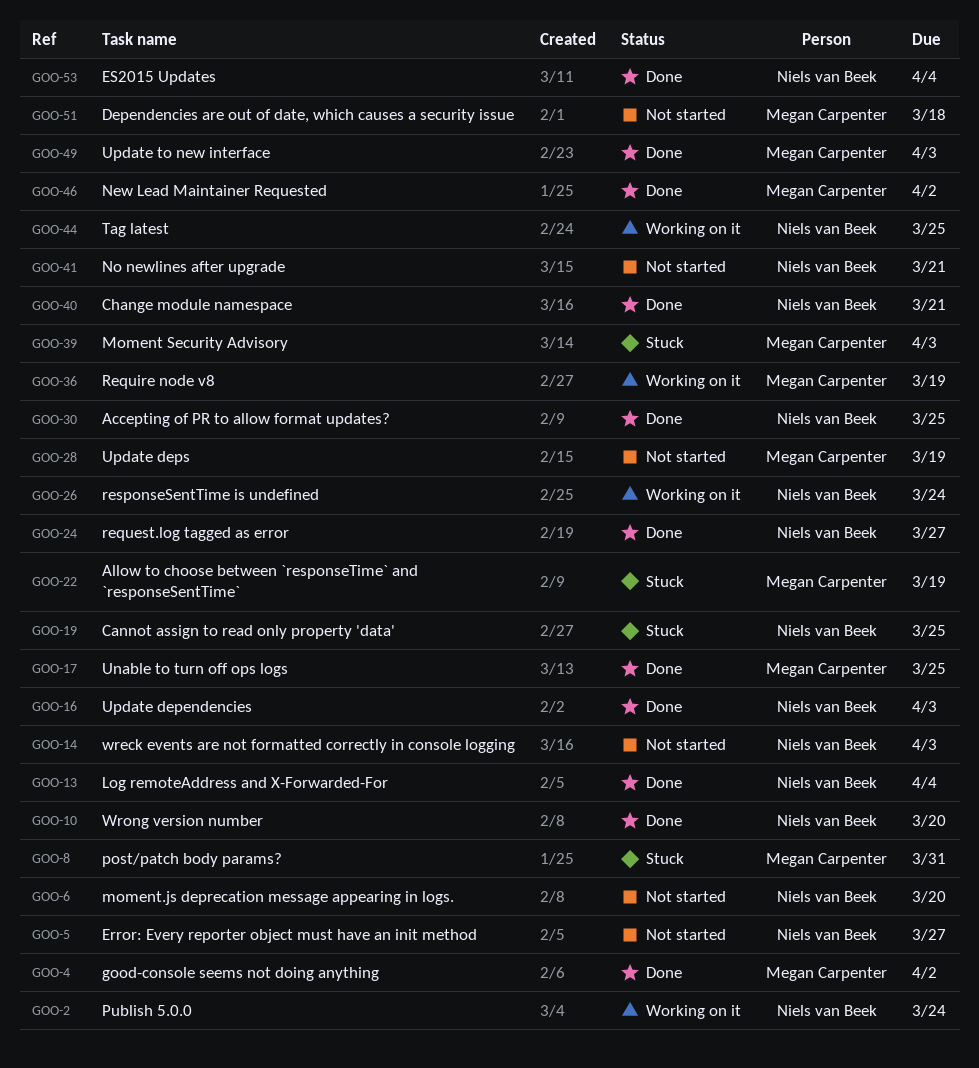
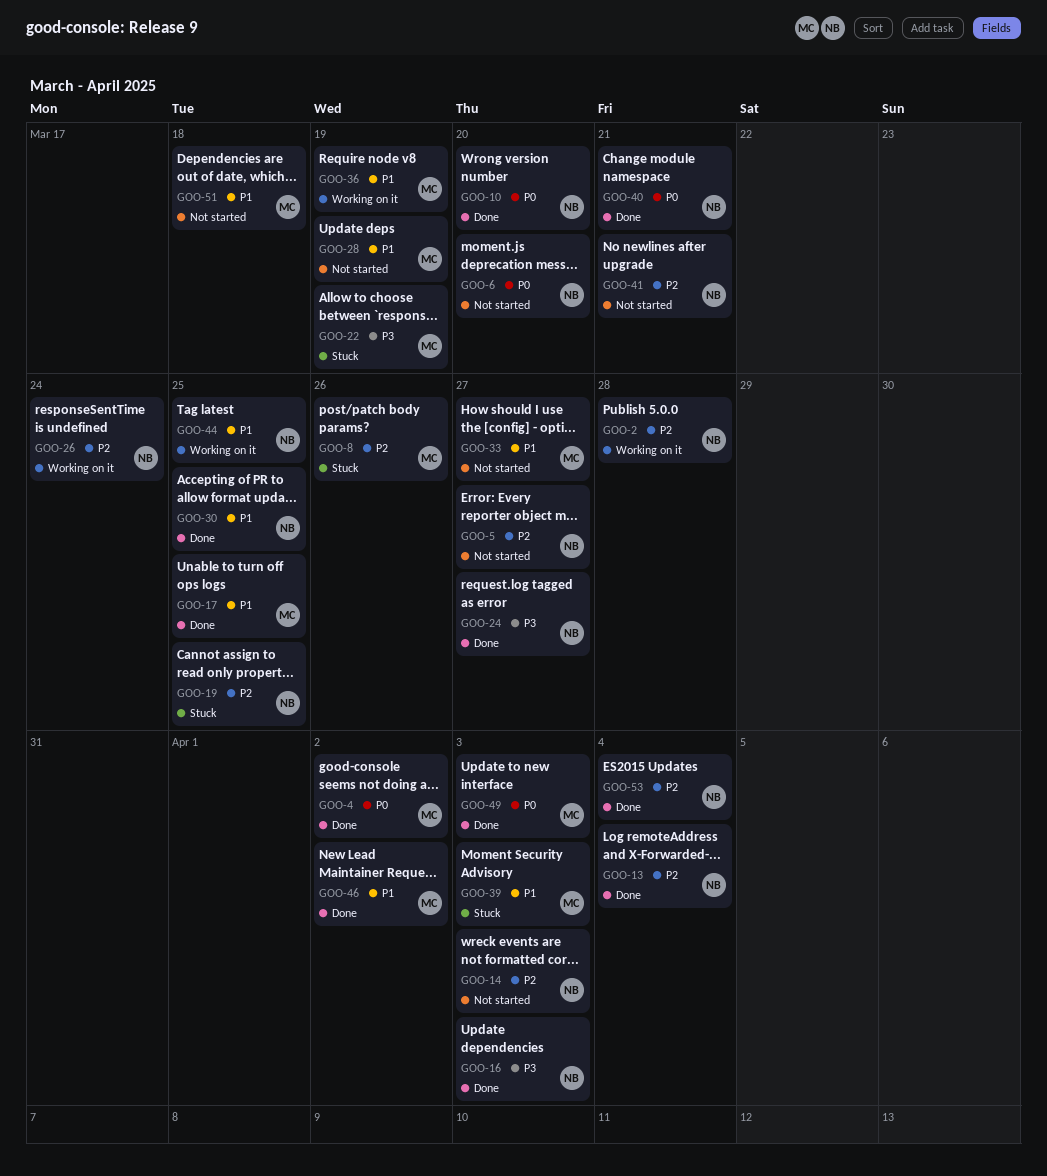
GOO-2, due: Mar 24 -> Mar 28
GOO-8, due: Mar 31 -> Mar 26
GOO-33: none -> present

